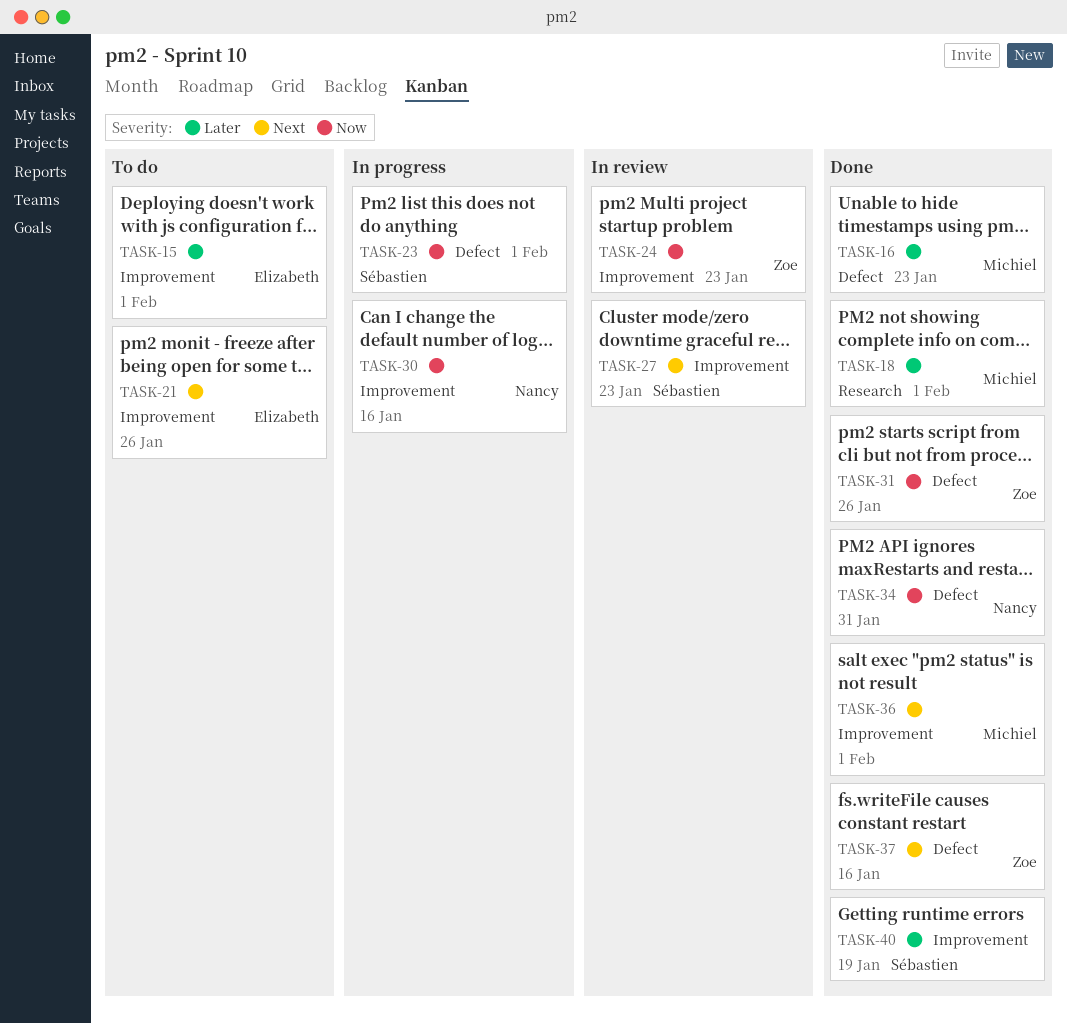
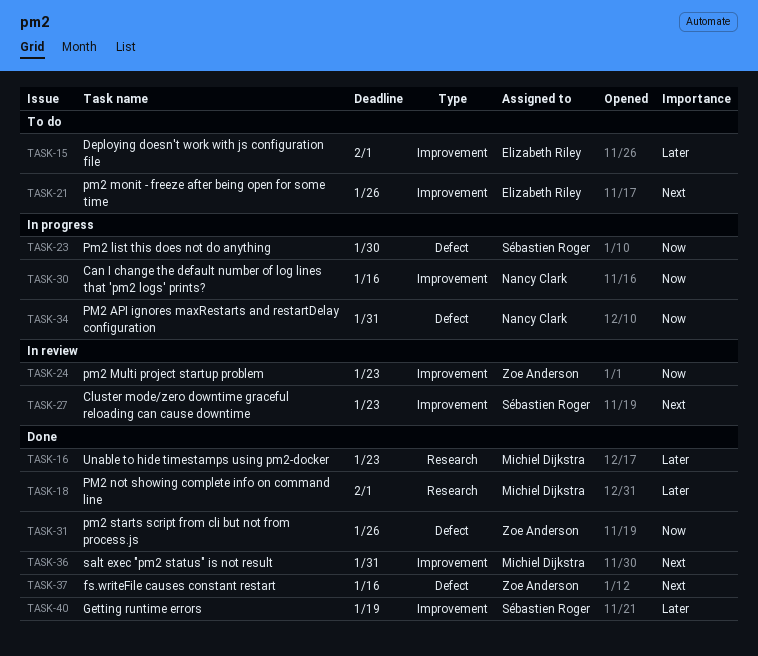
TASK-16, label: Defect -> Research
TASK-23, due: Feb 1 -> Jan 30
TASK-34, status: Done -> In progress
TASK-36, due: Feb 1 -> Jan 31

